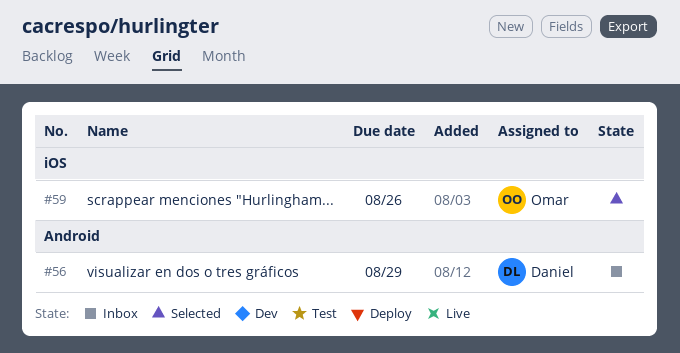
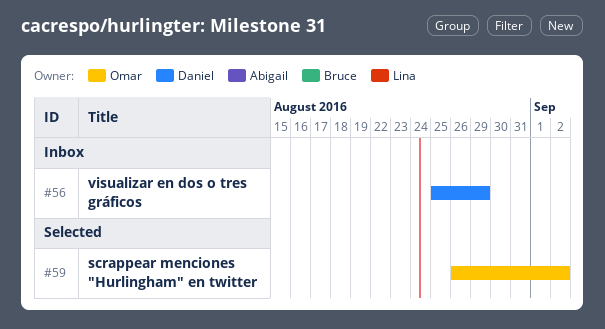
#59, due: Aug 26 -> Sep 2

